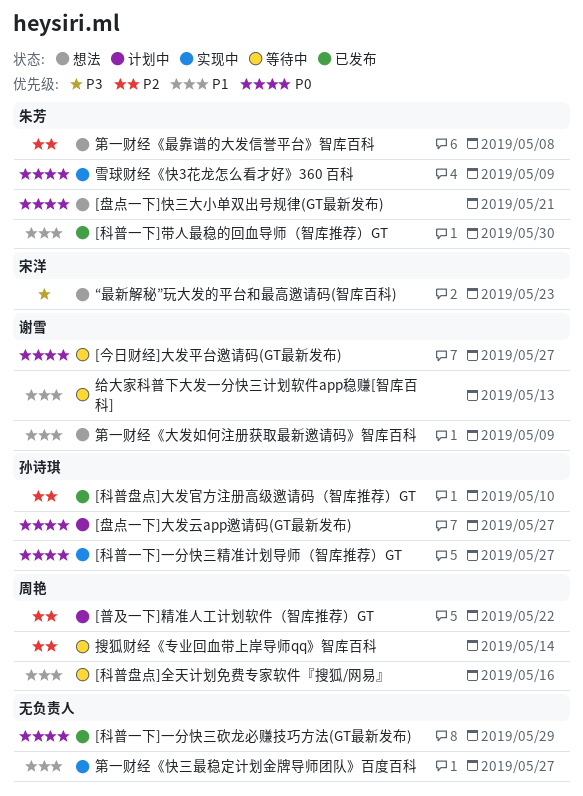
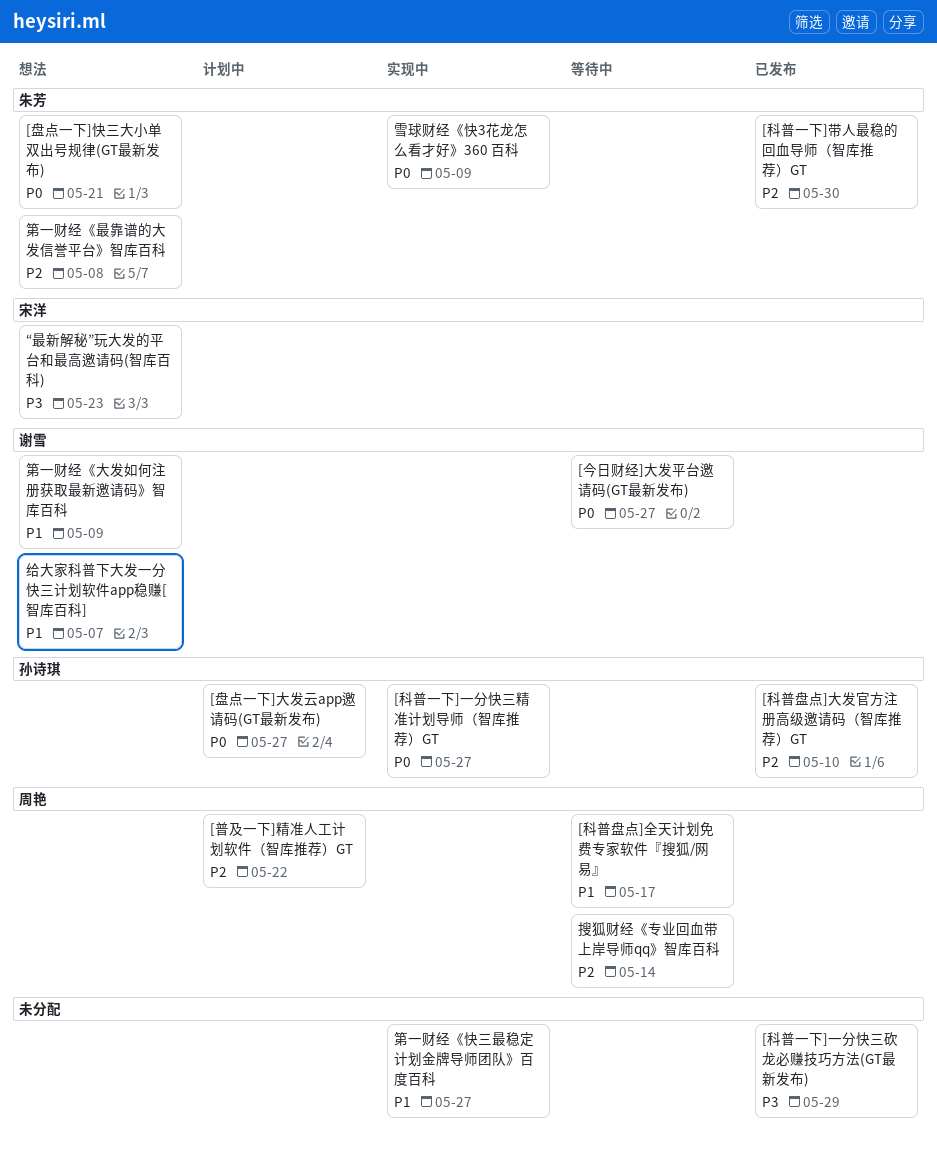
[科普一下]一分快三砍龙必赚技巧方法(GT最新发布), priority: P0 -> P3
[科普一下]带人最稳的回血导师（智库推荐）GT, priority: P1 -> P2
[科普盘点]全天计划免费专家软件『搜狐/网易』, due: May 16 -> May 17
给大家科普下大发一分快三计划软件app稳赚[智库百科], status: 等待中 -> 想法
给大家科普下大发一分快三计划软件app稳赚[智库百科], due: May 13 -> May 7

